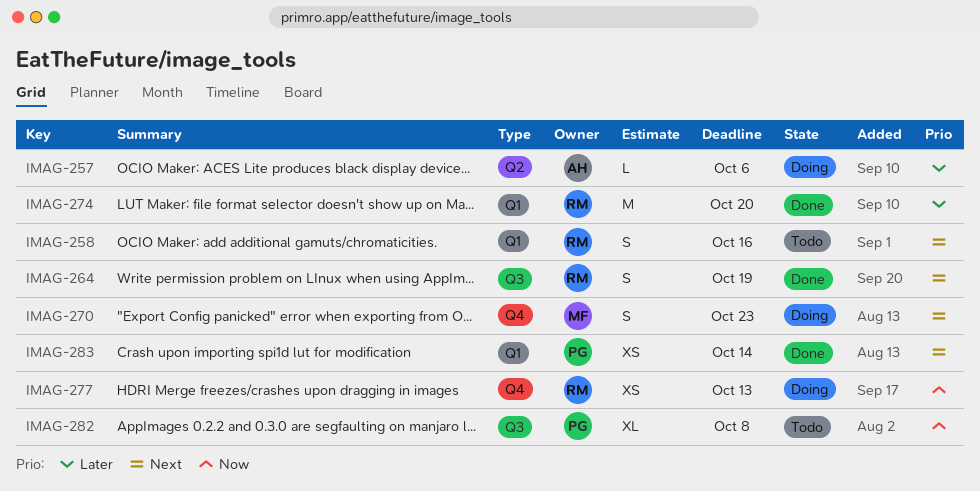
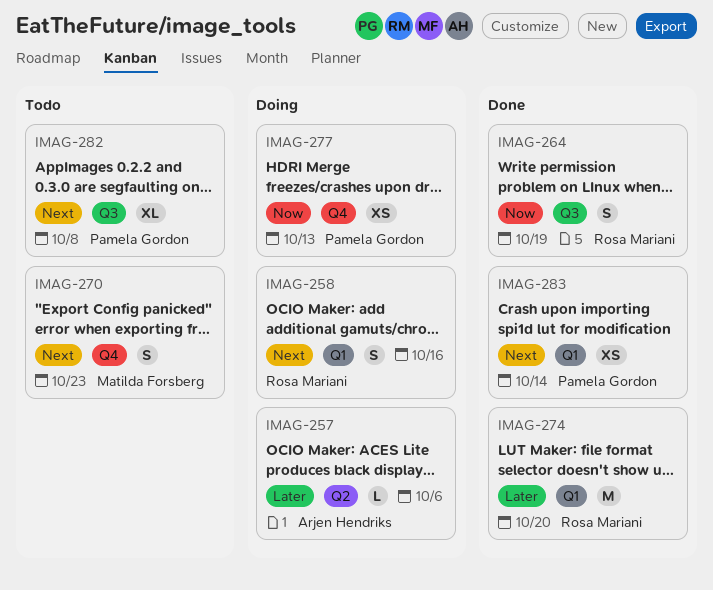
IMAG-258, status: Todo -> Doing
IMAG-264, priority: Next -> Now
IMAG-270, status: Doing -> Todo
IMAG-277, owner: Rosa Mariani -> Pamela Gordon
IMAG-282, priority: Now -> Next

